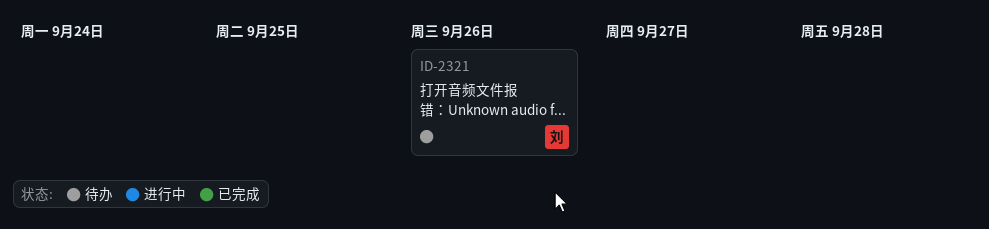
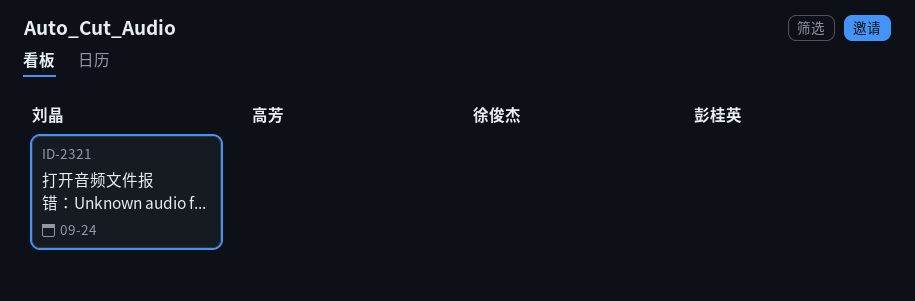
ID-2321, due: Sep 26 -> Sep 24

